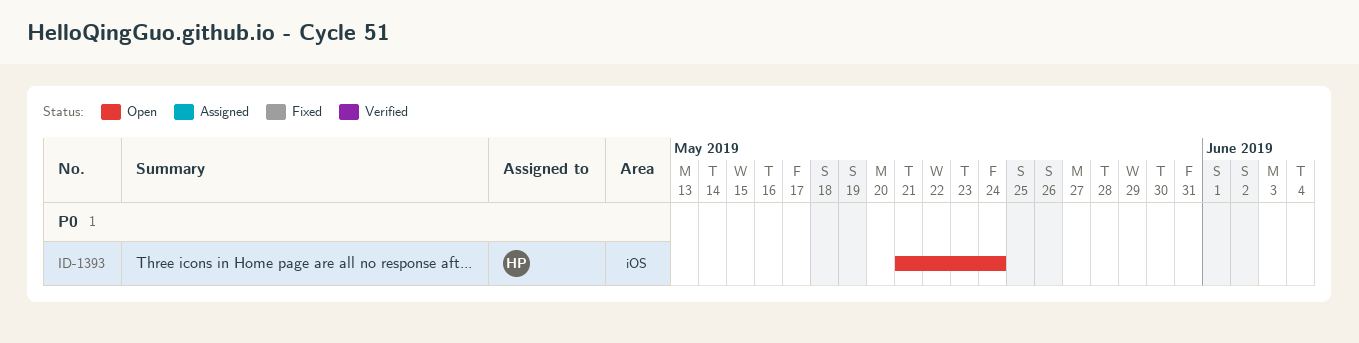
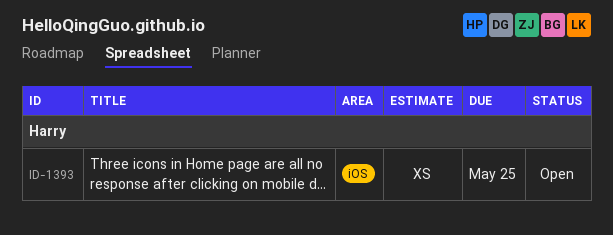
ID-1393, due: May 24 -> May 25

